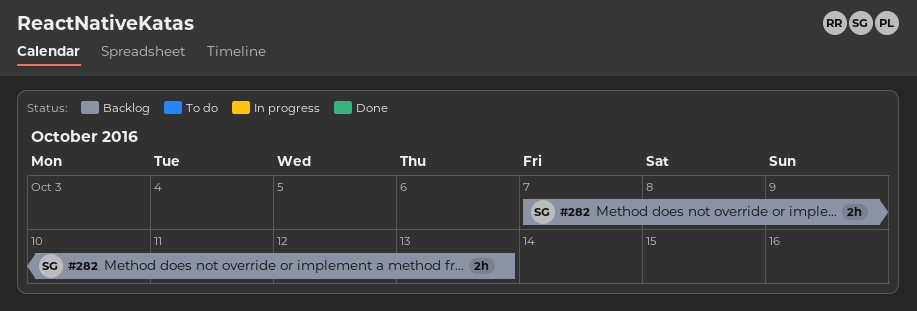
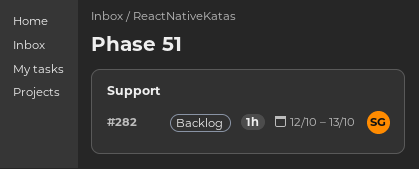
#282, estimate: 2h -> 1h
#282, start: Oct 7 -> Oct 12

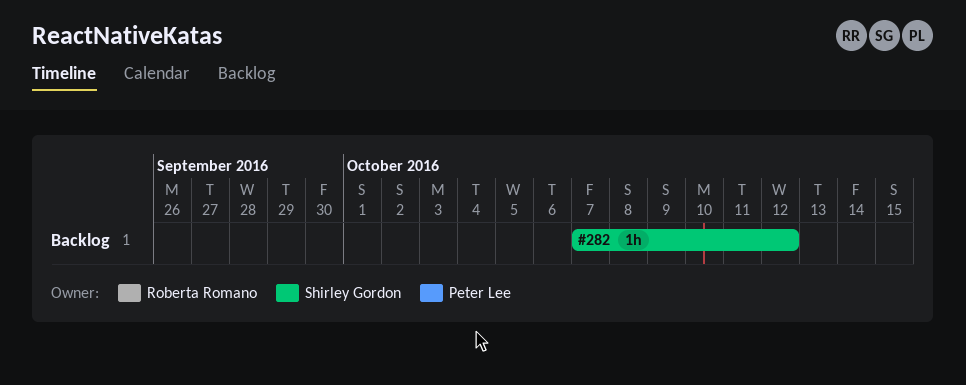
#282, start: Oct 12 -> Oct 7
#282, due: Oct 13 -> Oct 12

